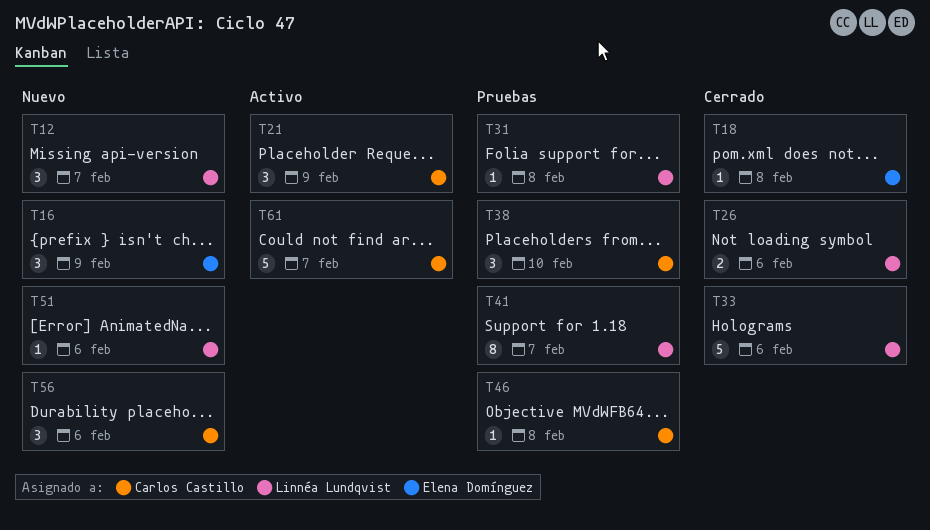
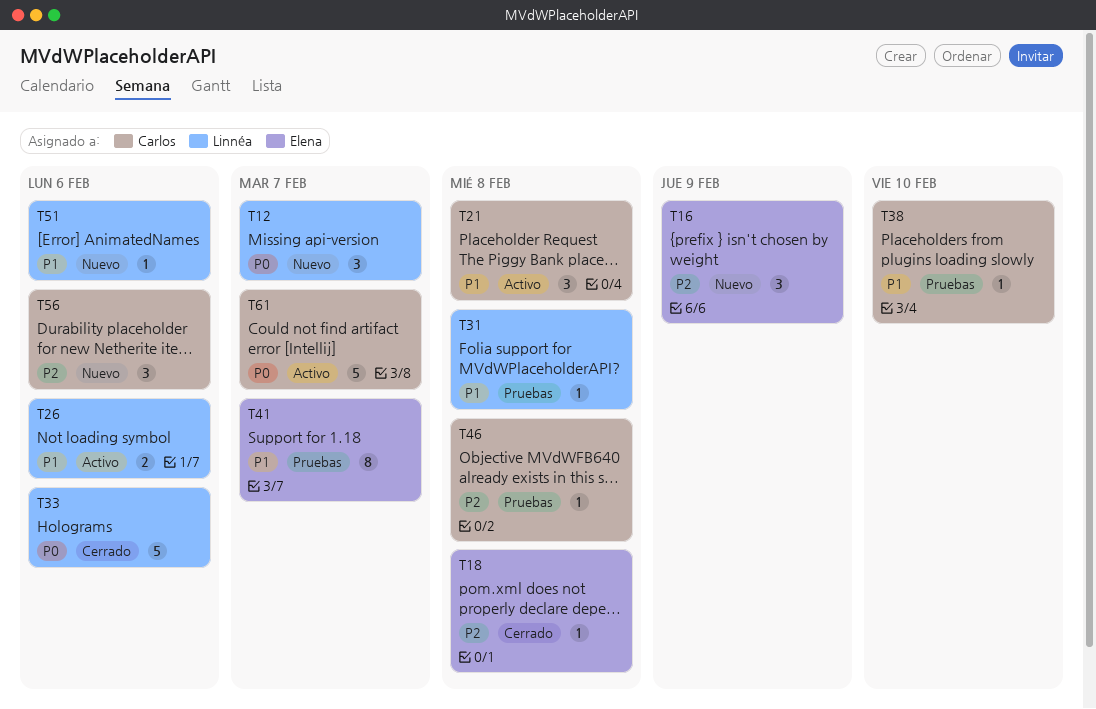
T21, due: Feb 9 -> Feb 8
T26, status: Cerrado -> Activo
T38, estimate: 3 -> 1
T41, owner: Linnéa Lundqvist -> Elena Domínguez

